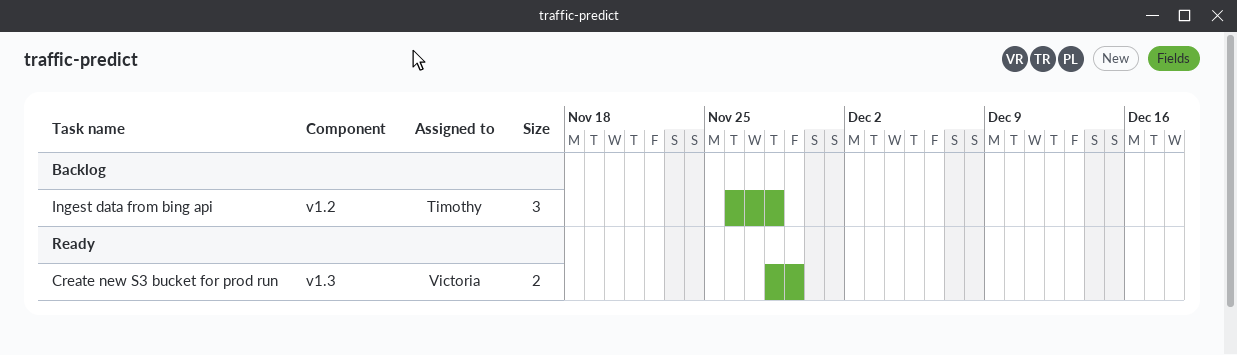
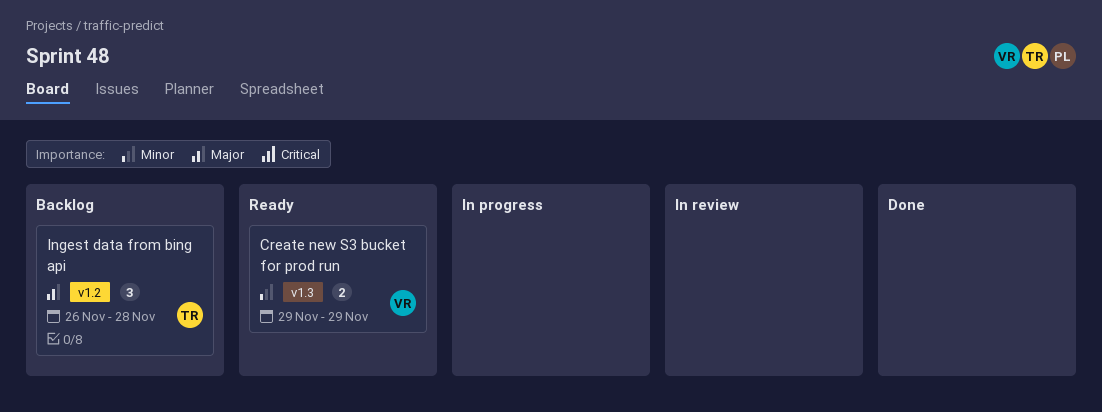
Create new S3 bucket for prod run, start: Nov 28 -> Nov 29

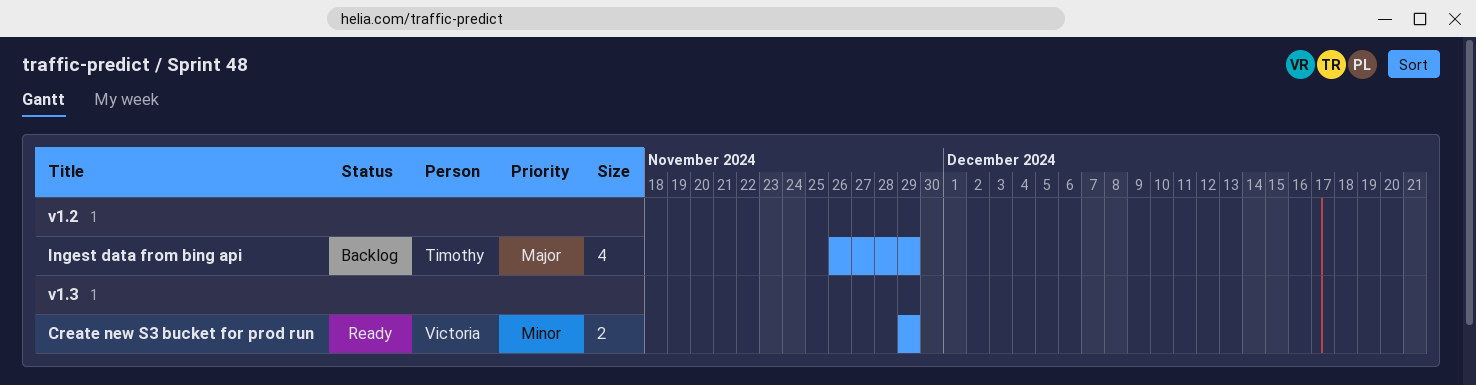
Ingest data from bing api, estimate: 3 -> 4
Ingest data from bing api, due: Nov 28 -> Nov 29

